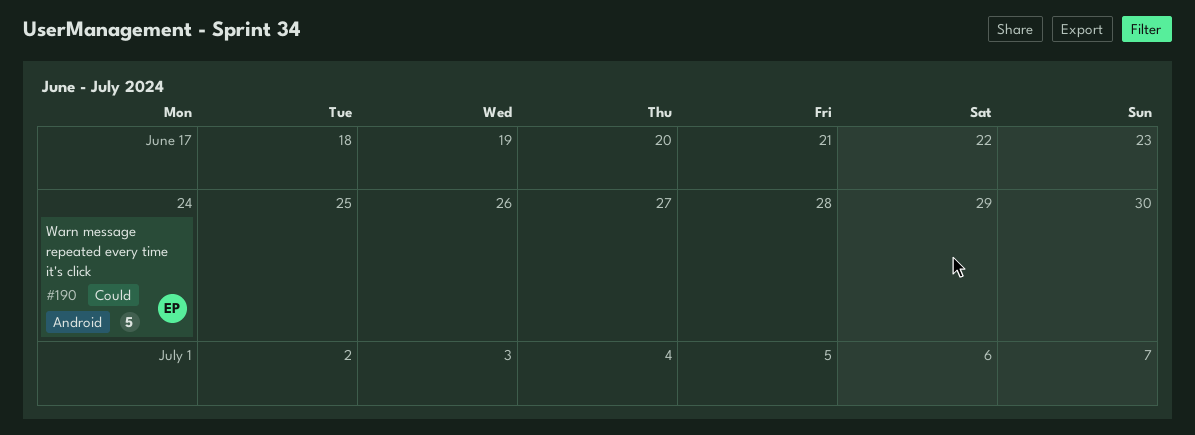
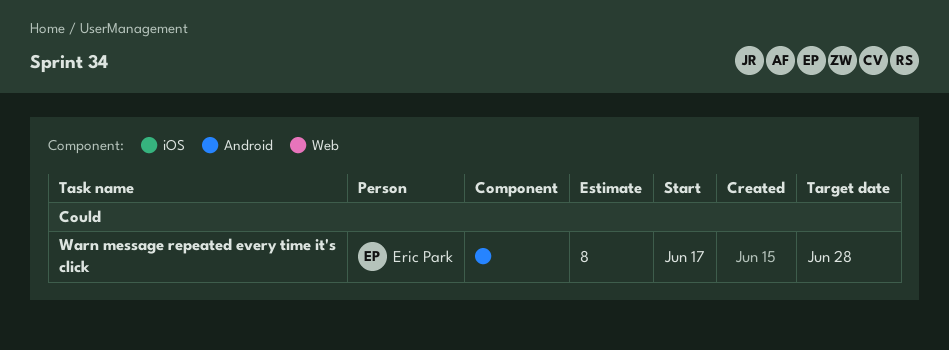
Warn message repeated every time it's click, estimate: 5 -> 8
Warn message repeated every time it's click, due: Jun 24 -> Jun 28

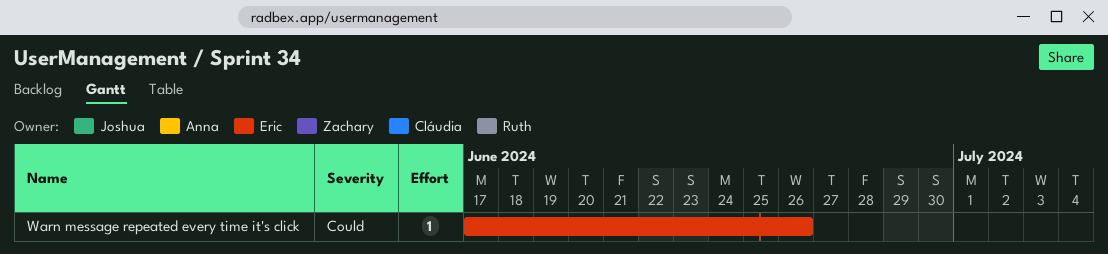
Warn message repeated every time it's click, estimate: 8 -> 1
Warn message repeated every time it's click, due: Jun 28 -> Jun 26

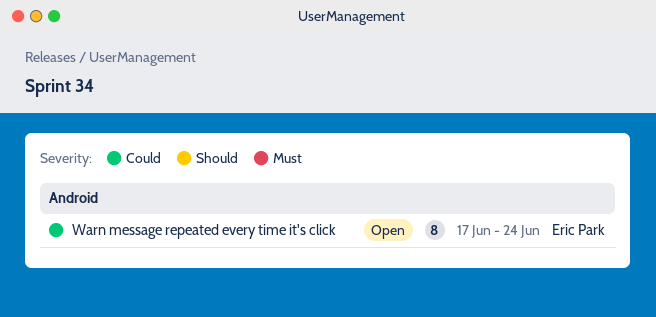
Warn message repeated every time it's click, estimate: 1 -> 8
Warn message repeated every time it's click, due: Jun 26 -> Jun 24

